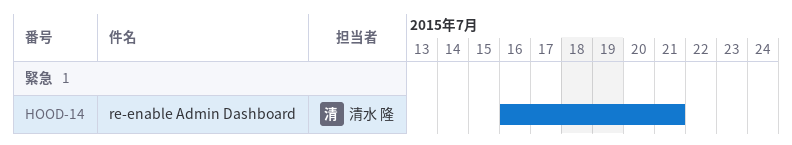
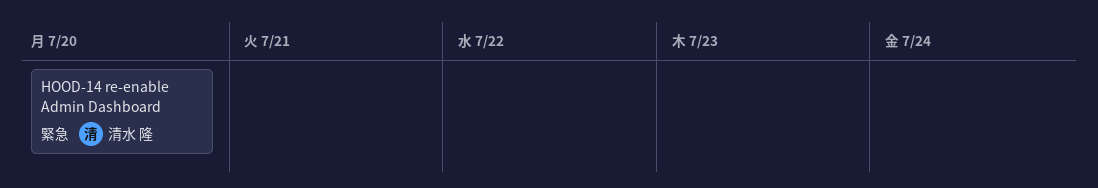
HOOD-14, due: Jul 21 -> Jul 20

